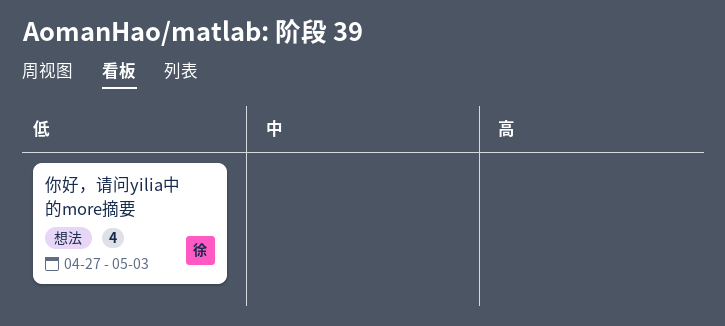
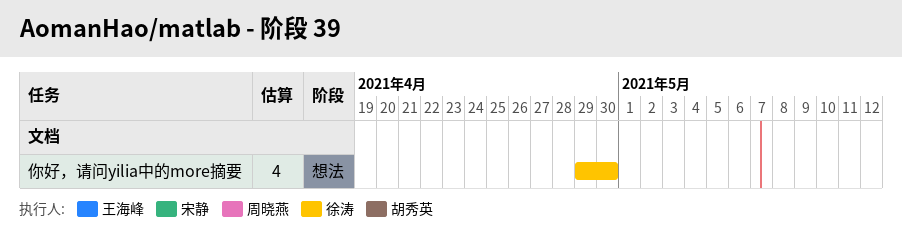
你好，请问yilia中的more摘要, start: Apr 27 -> Apr 29
你好，请问yilia中的more摘要, due: May 3 -> Apr 30

